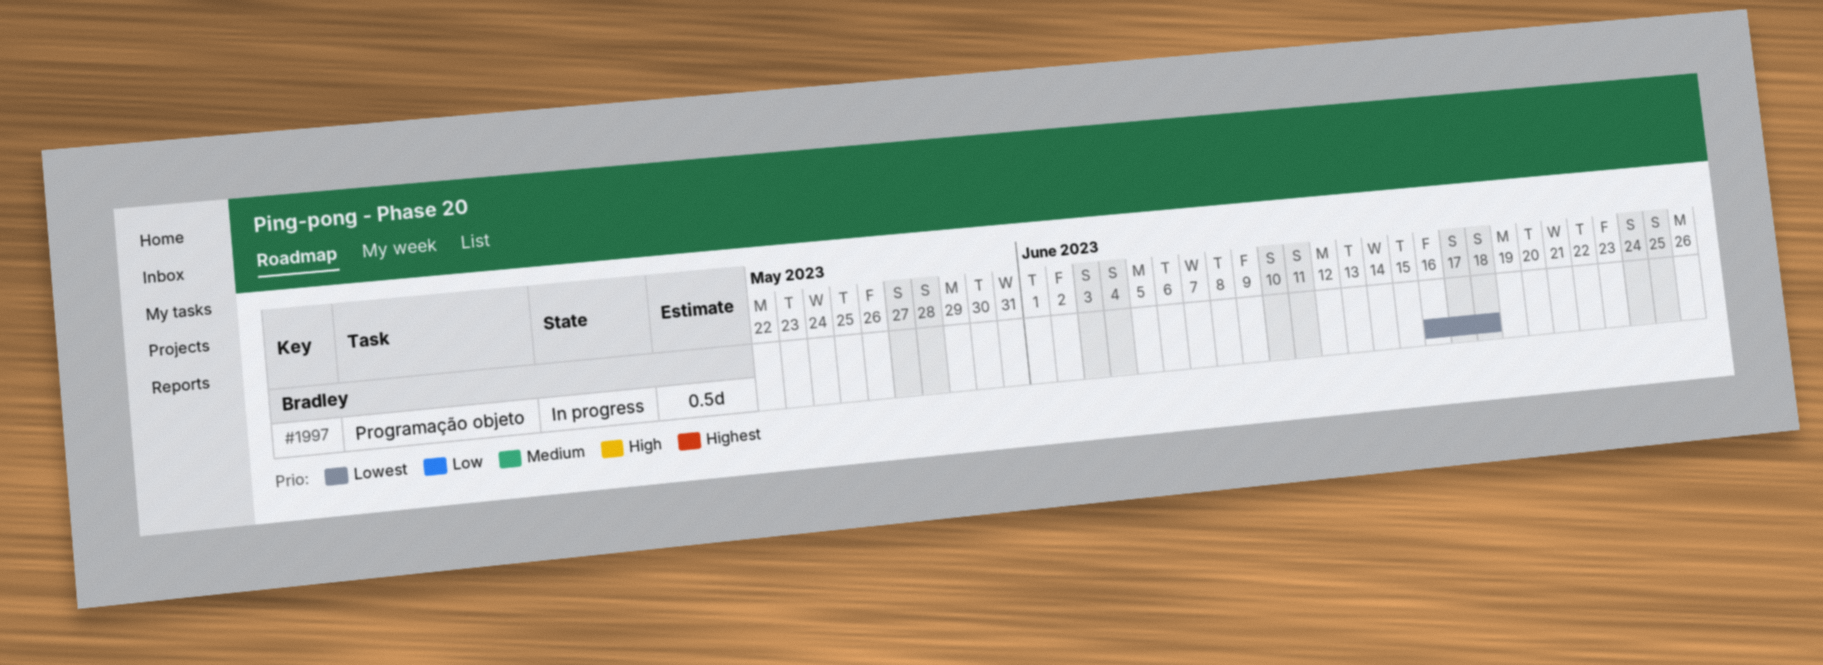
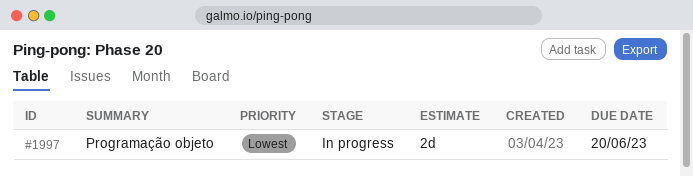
#1997, estimate: 0.5d -> 2d
#1997, due: Jun 18 -> Jun 20

